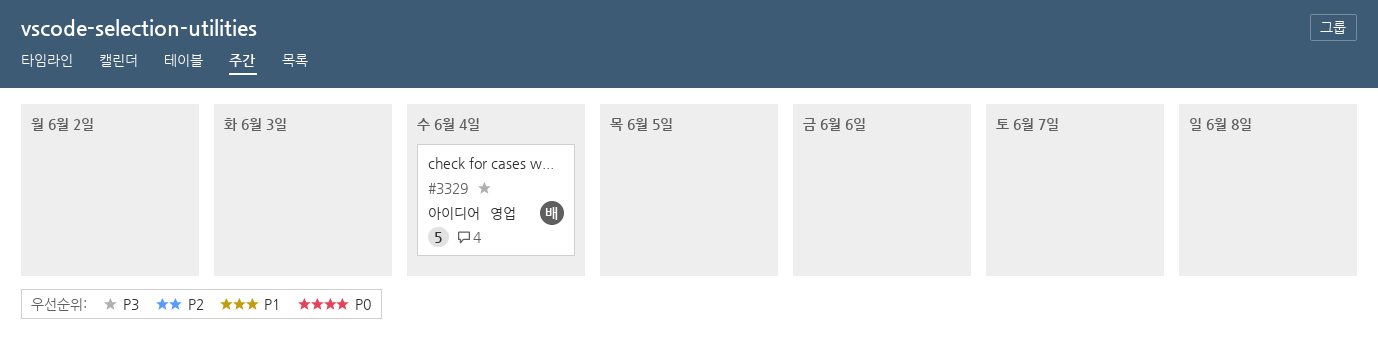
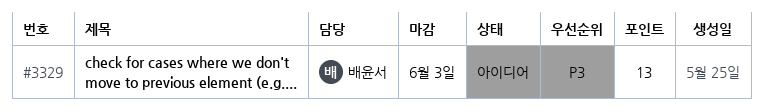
#3329, estimate: 5 -> 13
#3329, due: Jun 4 -> Jun 3

